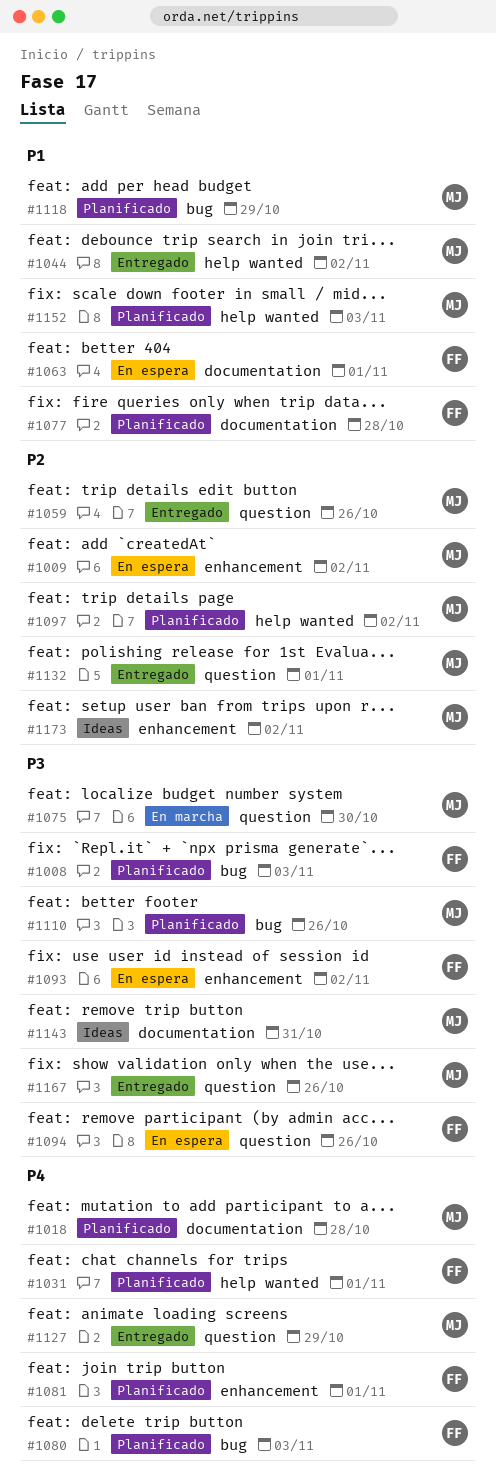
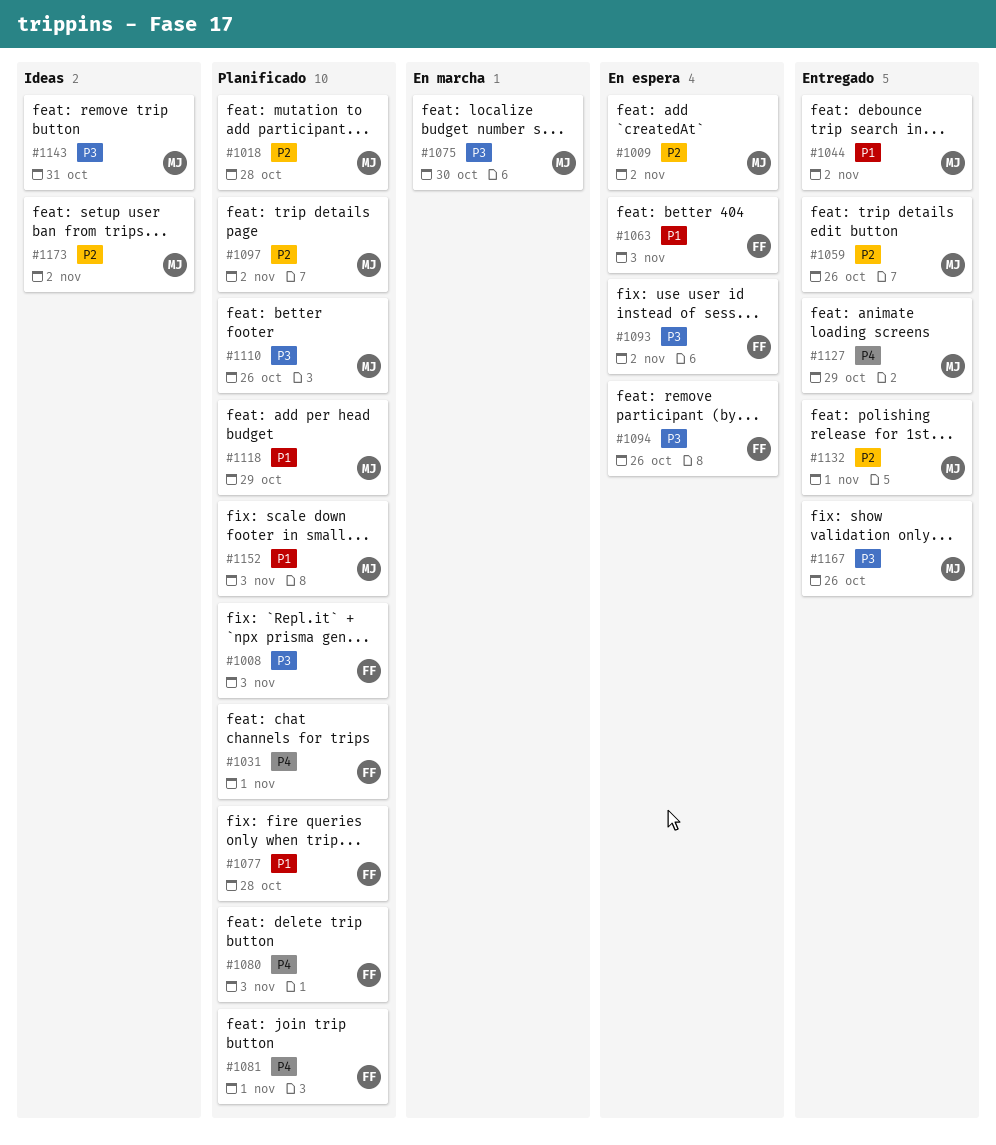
#1018, priority: P4 -> P2
#1063, due: Nov 1 -> Nov 3

